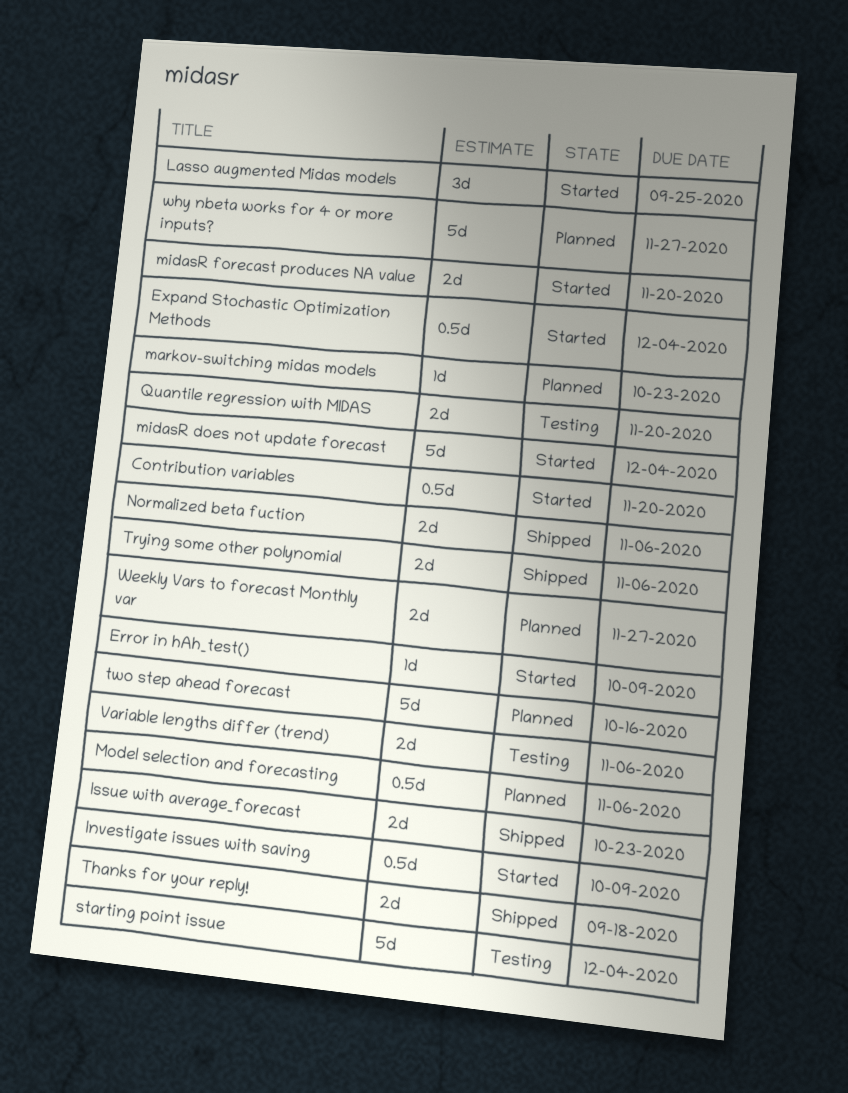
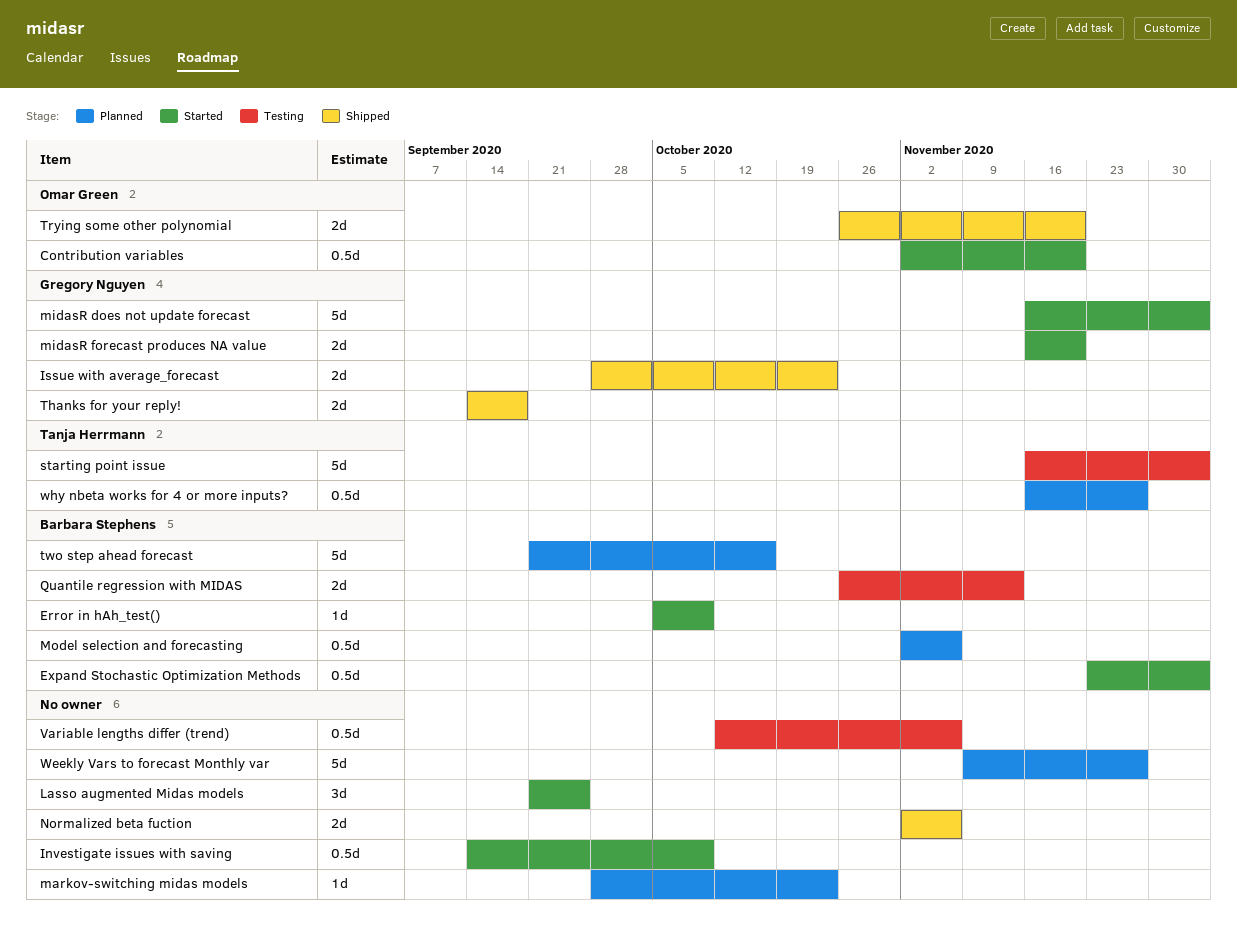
Quantile regression with MIDAS, due: Nov 20 -> Nov 13
Trying some other polynomial, due: Nov 6 -> Nov 20
Variable lengths differ (trend), estimate: 2d -> 0.5d
Weekly Vars to forecast Monthly var, estimate: 2d -> 5d
why nbeta works for 4 or more inputs?, estimate: 5d -> 0.5d

